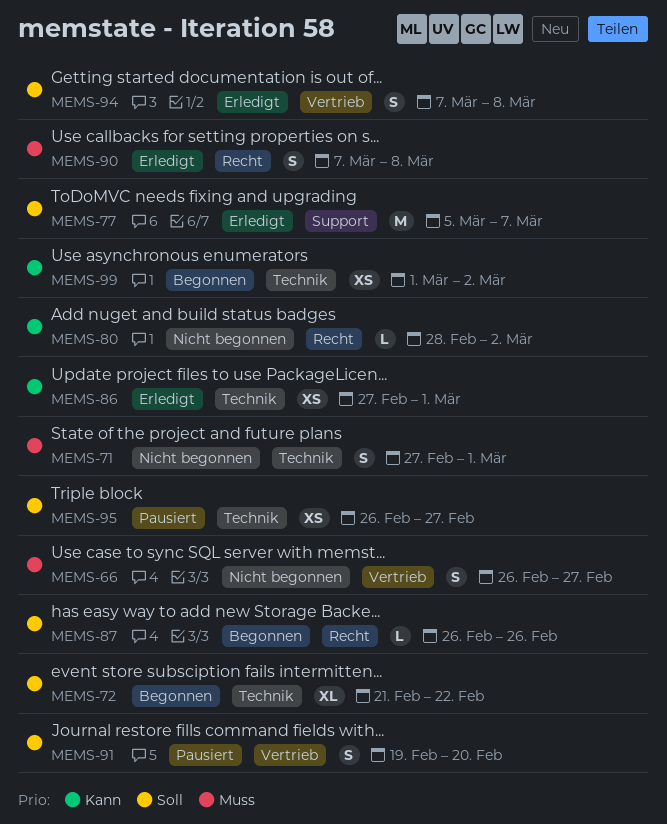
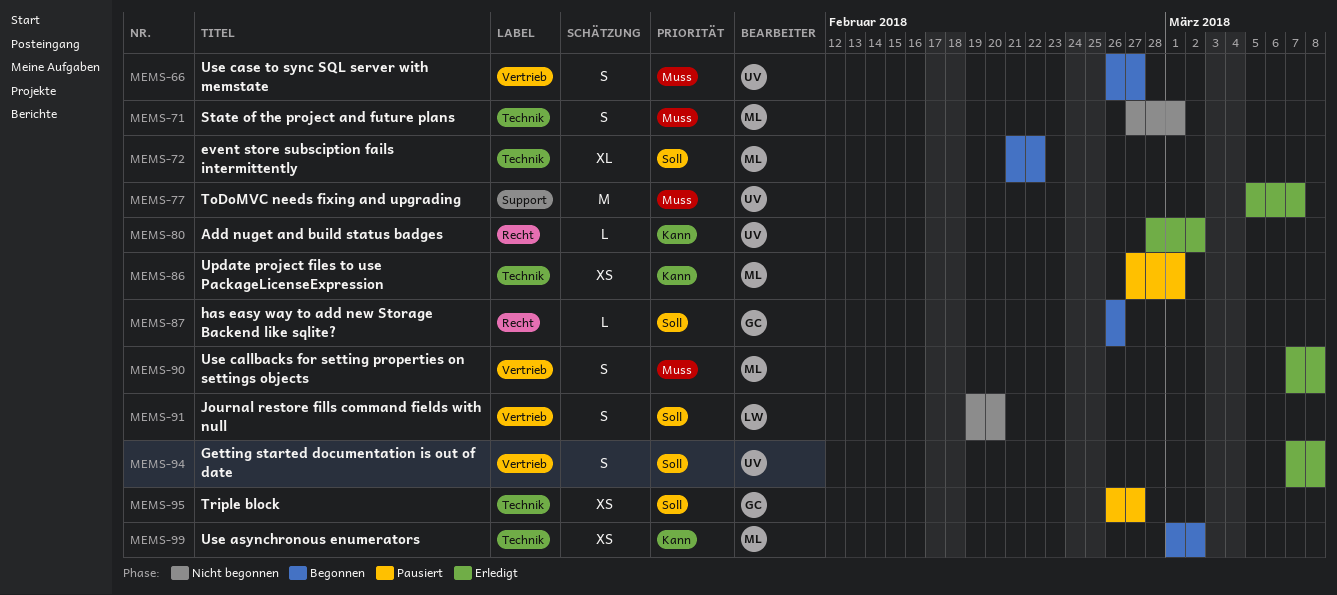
MEMS-66, status: Nicht begonnen -> Begonnen
MEMS-77, priority: Soll -> Muss
MEMS-80, status: Nicht begonnen -> Erledigt
MEMS-86, status: Erledigt -> Pausiert
MEMS-90, label: Recht -> Vertrieb
MEMS-91, status: Pausiert -> Nicht begonnen

